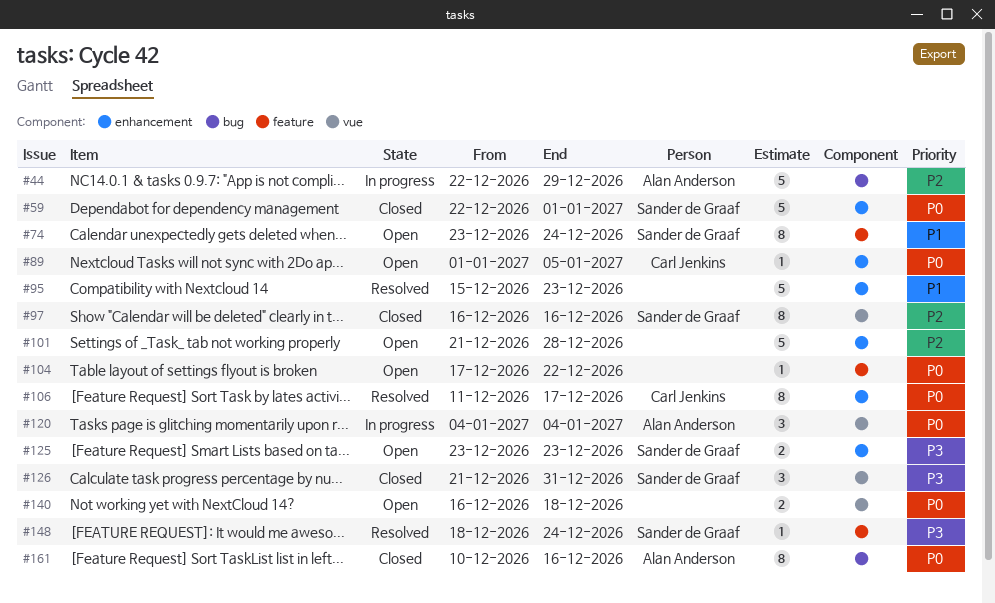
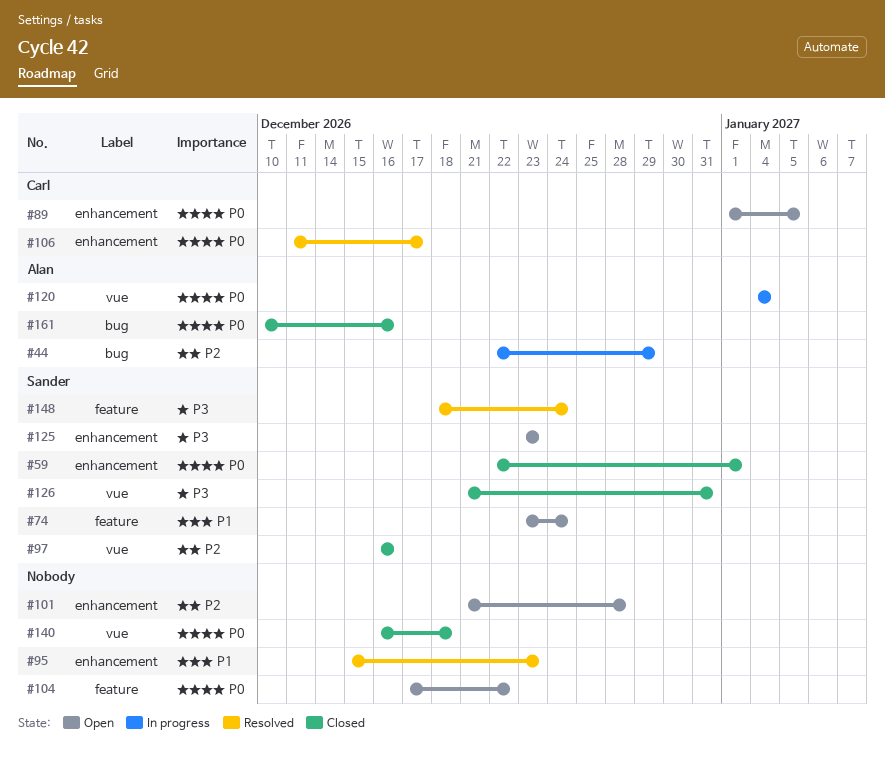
#140, status: Open -> Closed

